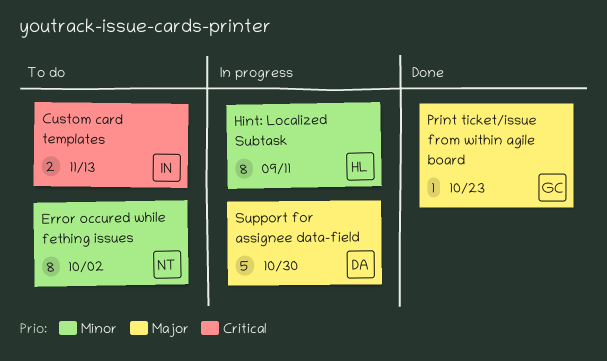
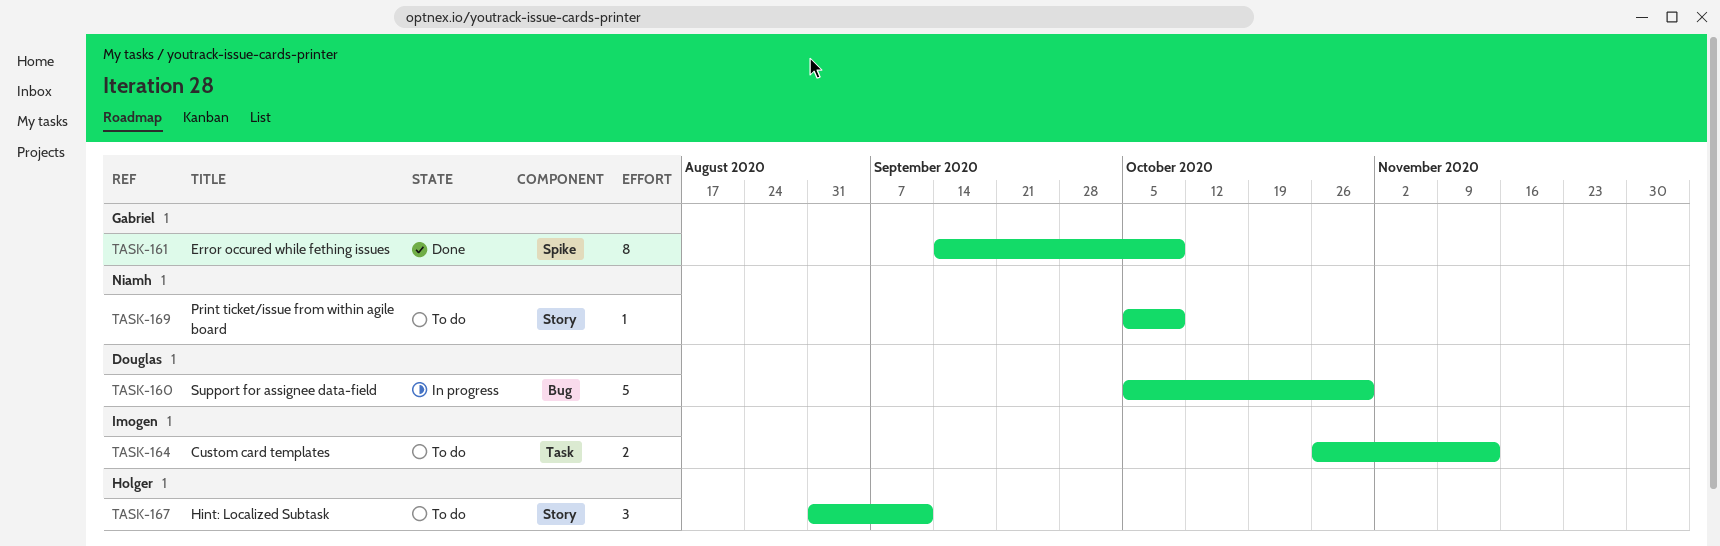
Error occured while fething issues, status: To do -> Done
Error occured while fething issues, owner: Niamh -> Gabriel
Error occured while fething issues, due: Oct 2 -> Oct 9
Hint: Localized Subtask, status: In progress -> To do
Hint: Localized Subtask, estimate: 8 -> 3
Print ticket/issue from within agile board, status: Done -> To do
Print ticket/issue from within agile board, owner: Gabriel -> Niamh
Print ticket/issue from within agile board, due: Oct 23 -> Oct 9

